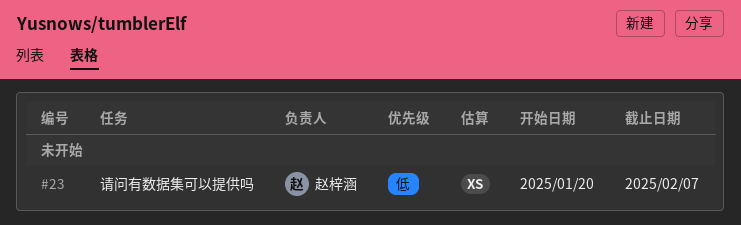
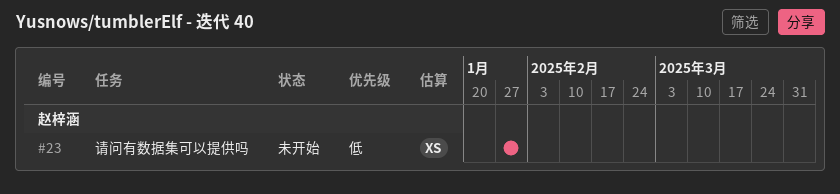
#23, start: Jan 20 -> Jan 27
#23, due: Feb 7 -> Jan 31

